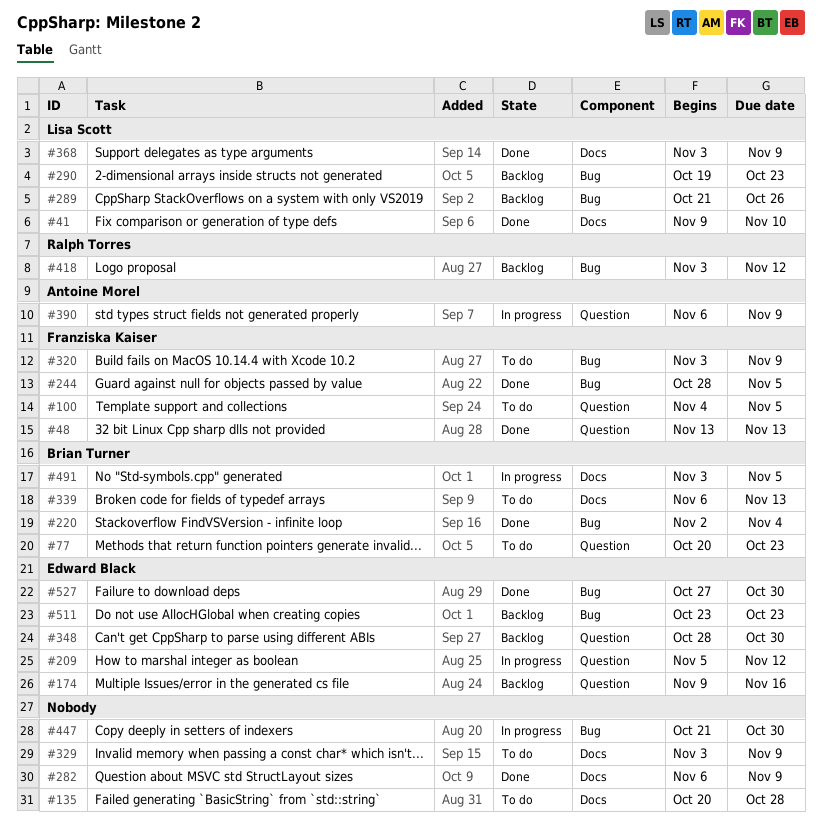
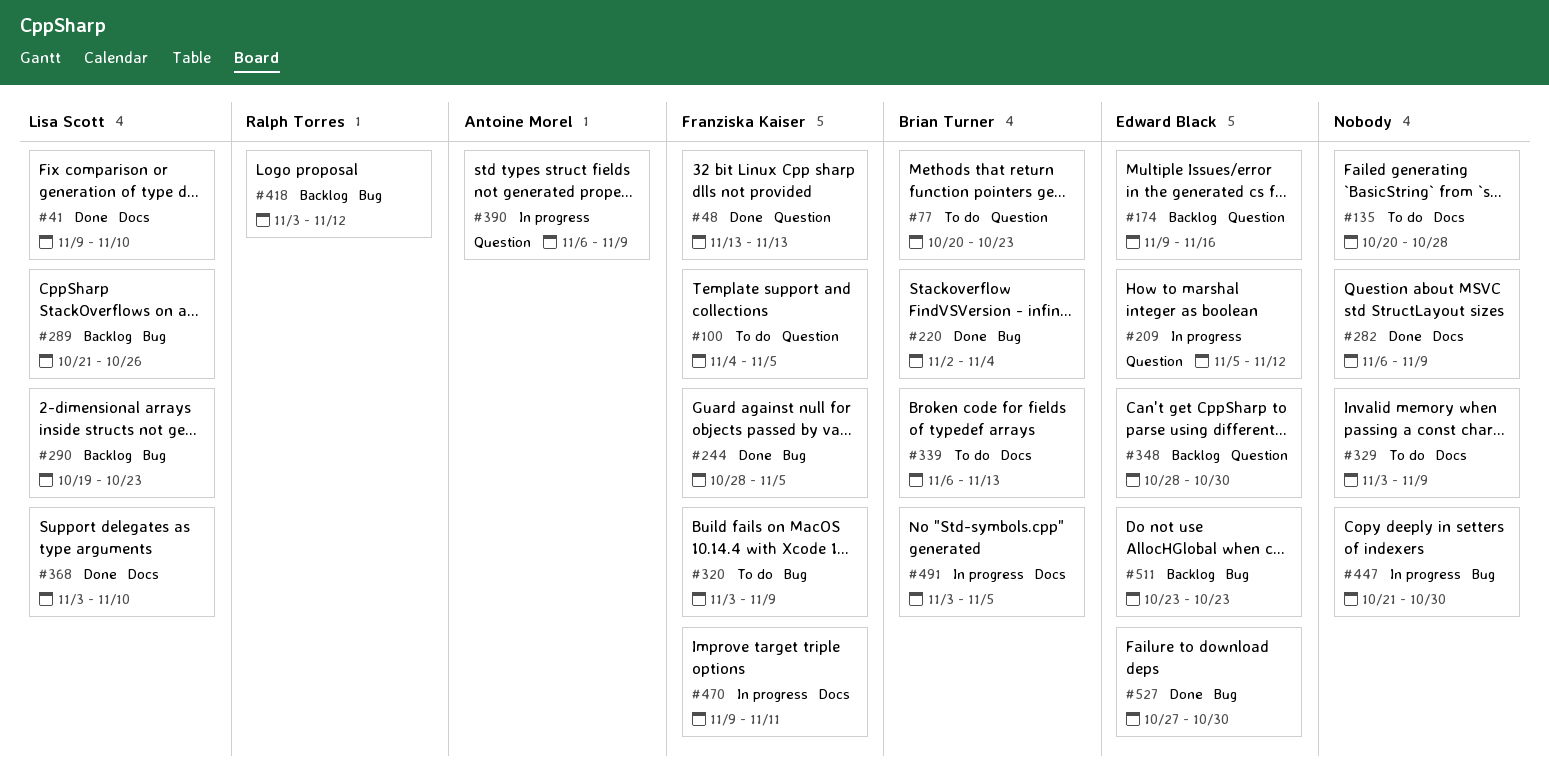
#368, due: Nov 9 -> Nov 10
#470: none -> present

